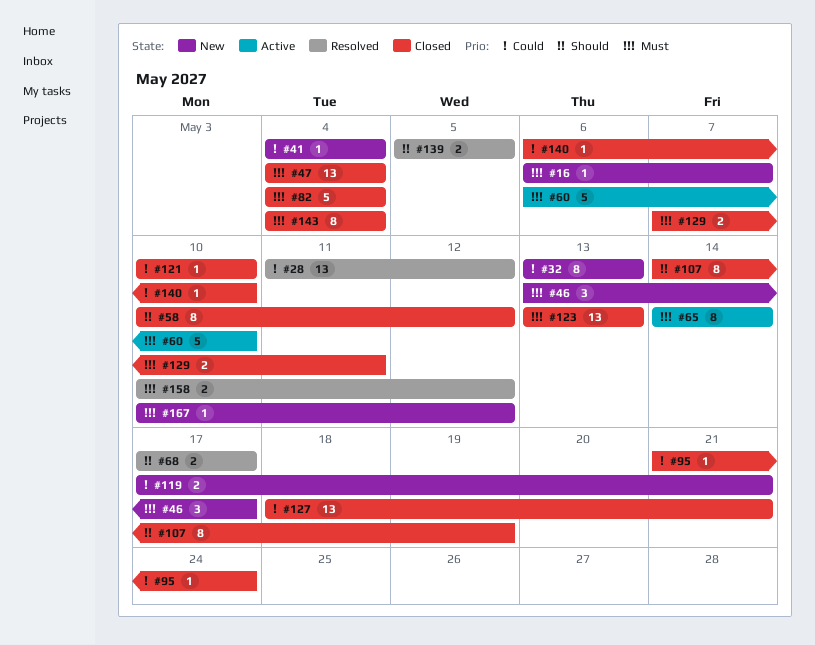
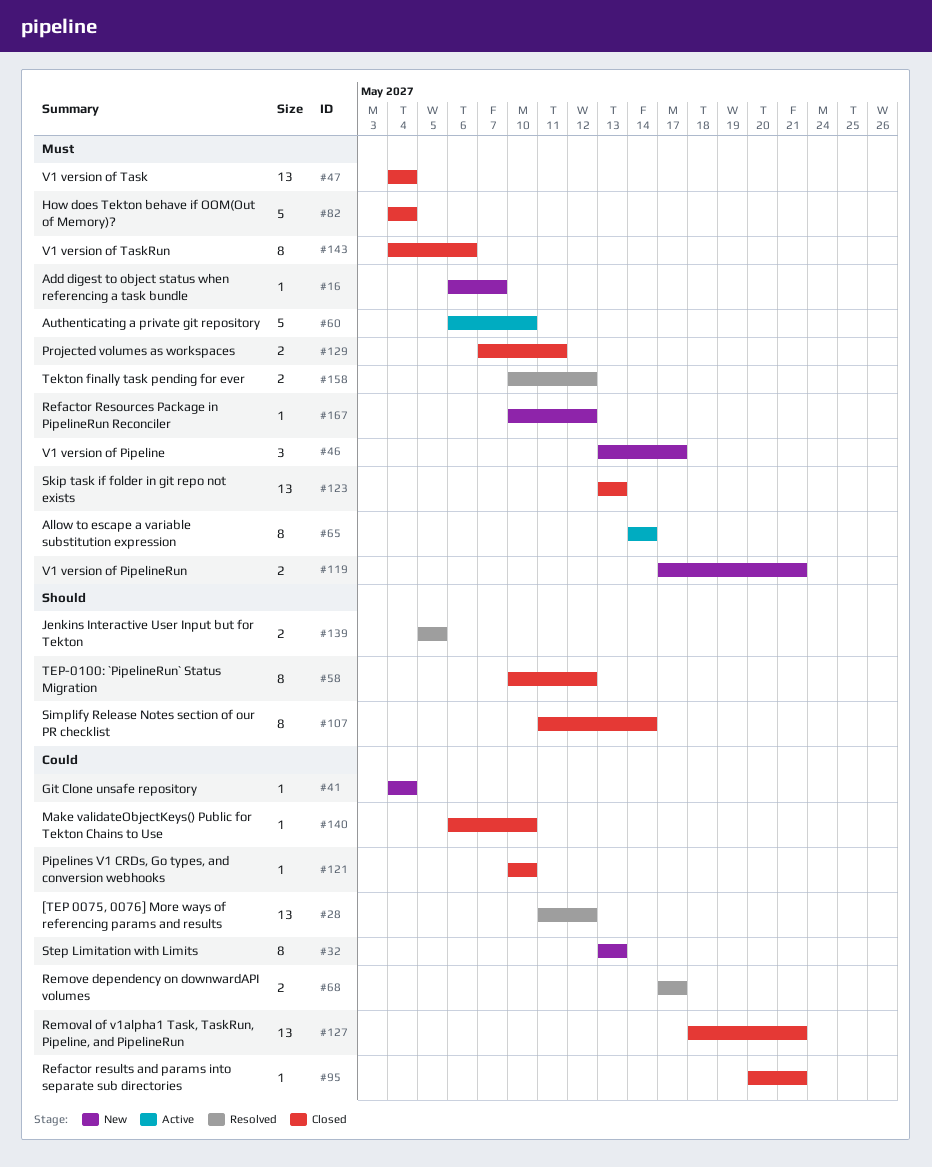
#68, priority: Should -> Could
#95, start: May 21 -> May 20
#95, due: May 24 -> May 21
#107, start: May 14 -> May 11
#107, due: May 19 -> May 14
#119, priority: Could -> Must
#143, due: May 4 -> May 6

